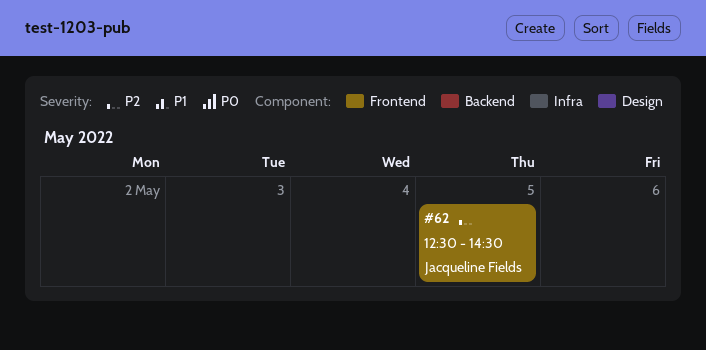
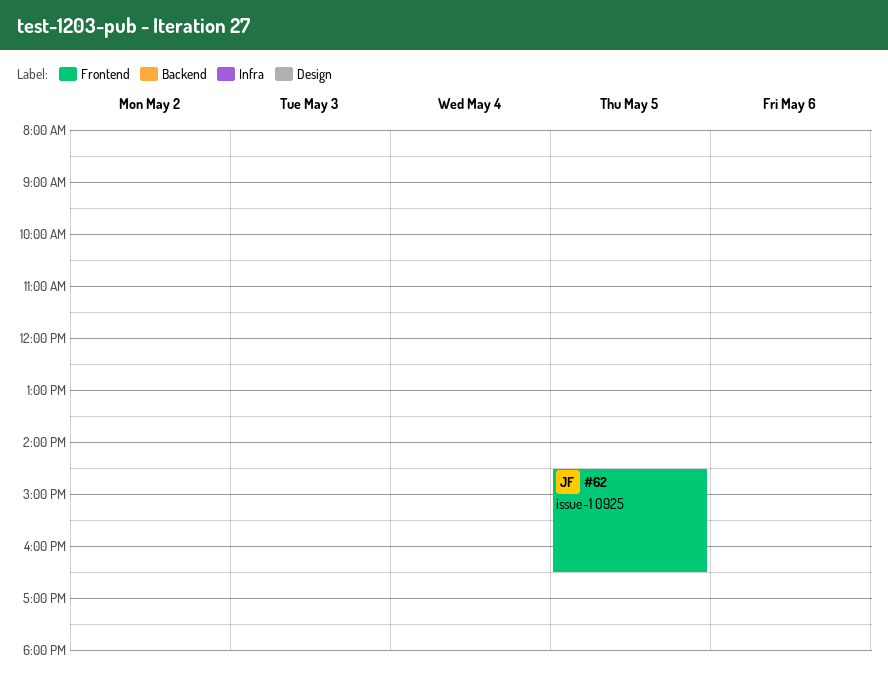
#62, begins: 12:30 -> 14:30
#62, ends: 14:30 -> 16:30

